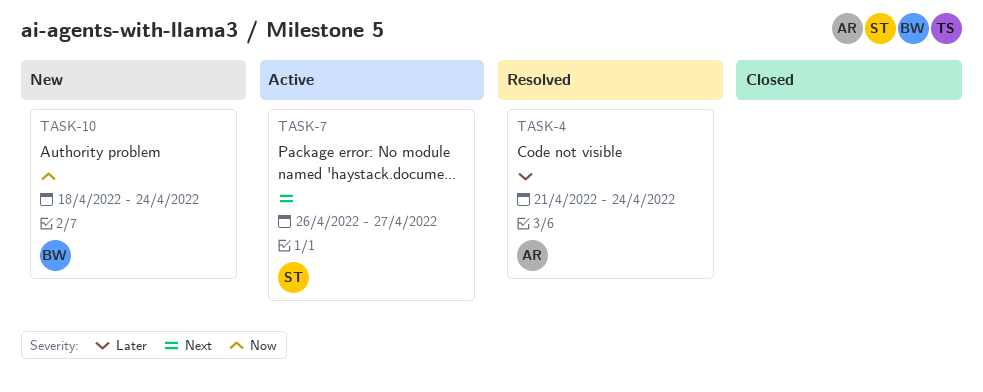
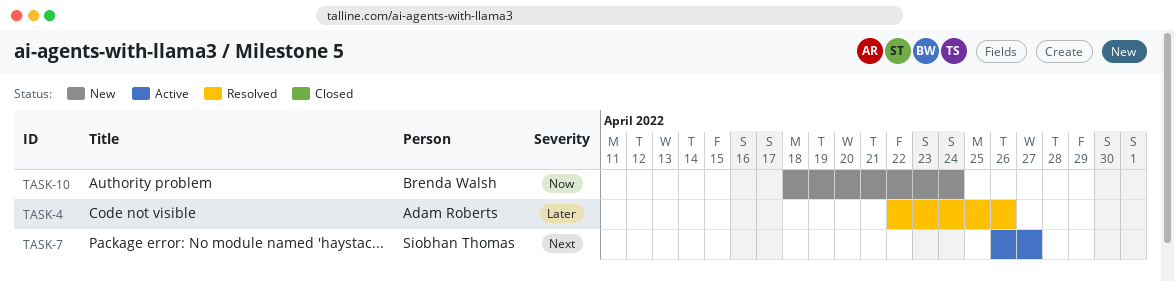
TASK-4, start: Apr 21 -> Apr 22
TASK-4, due: Apr 24 -> Apr 26

